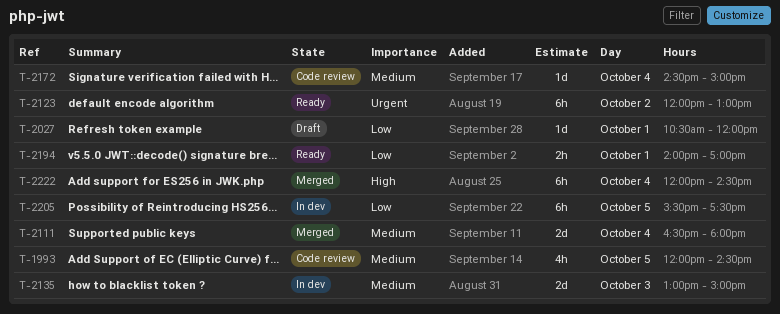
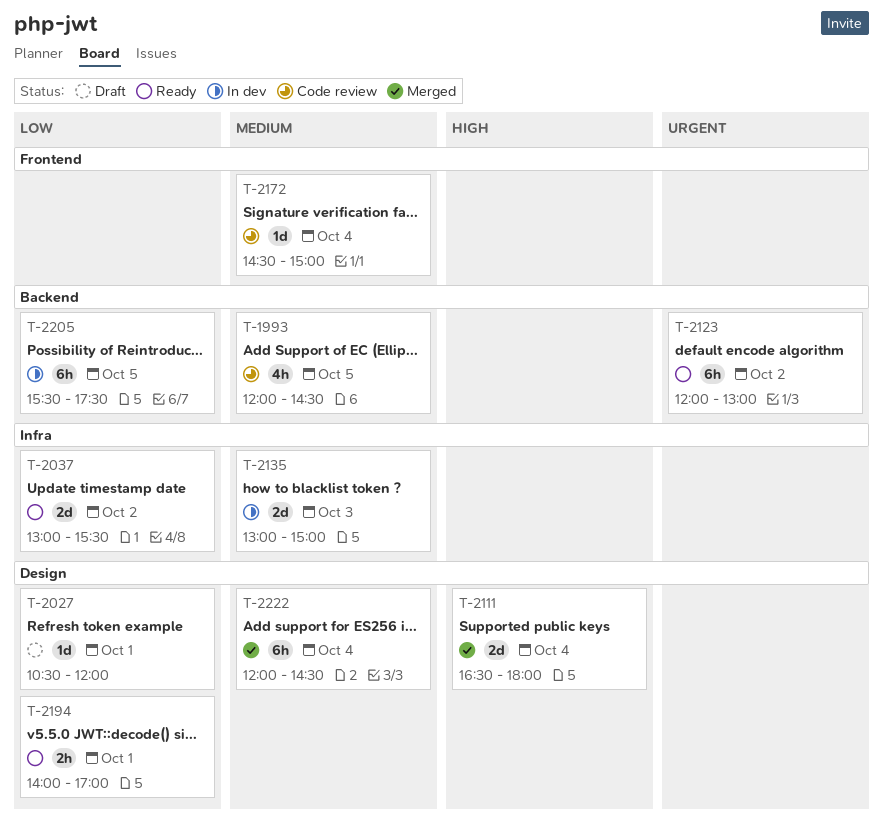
T-2037: none -> present
T-2111, priority: Medium -> High
T-2222, priority: High -> Medium

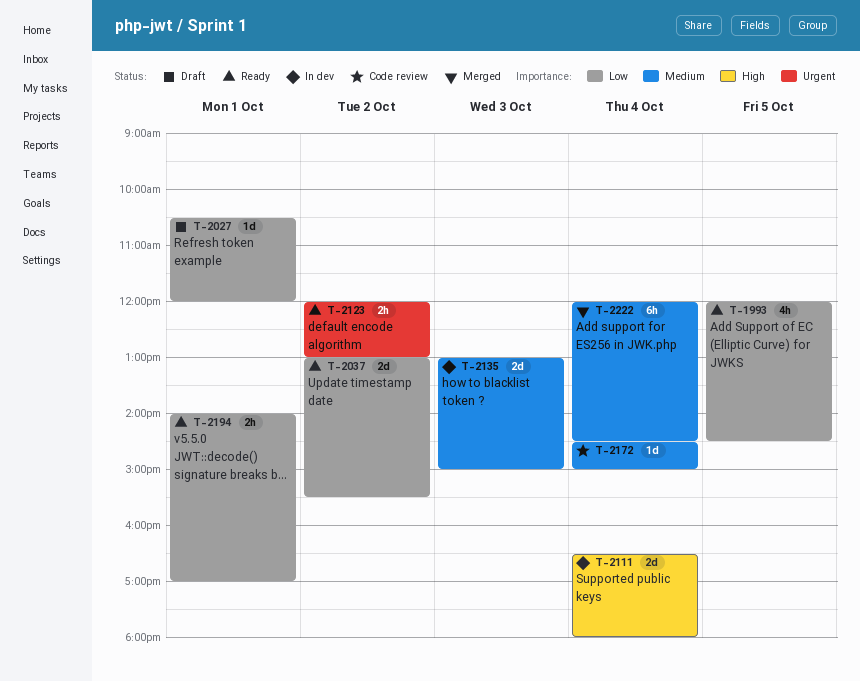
T-1993, status: Code review -> Ready
T-1993, priority: Medium -> Low
T-2111, status: Merged -> In dev
T-2123, estimate: 6h -> 2h
T-2205: present -> none

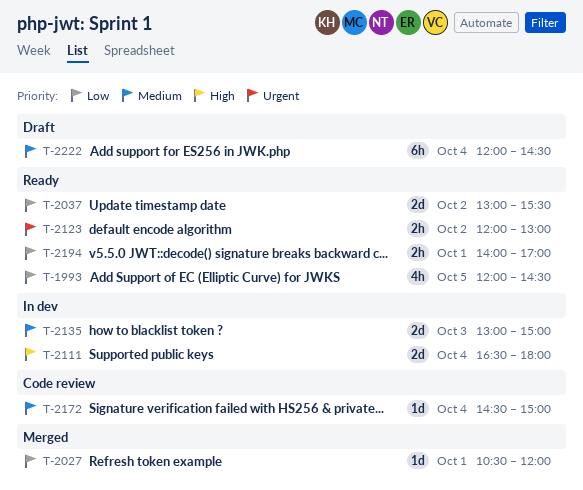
T-2027, status: Draft -> Merged
T-2222, status: Merged -> Draft

